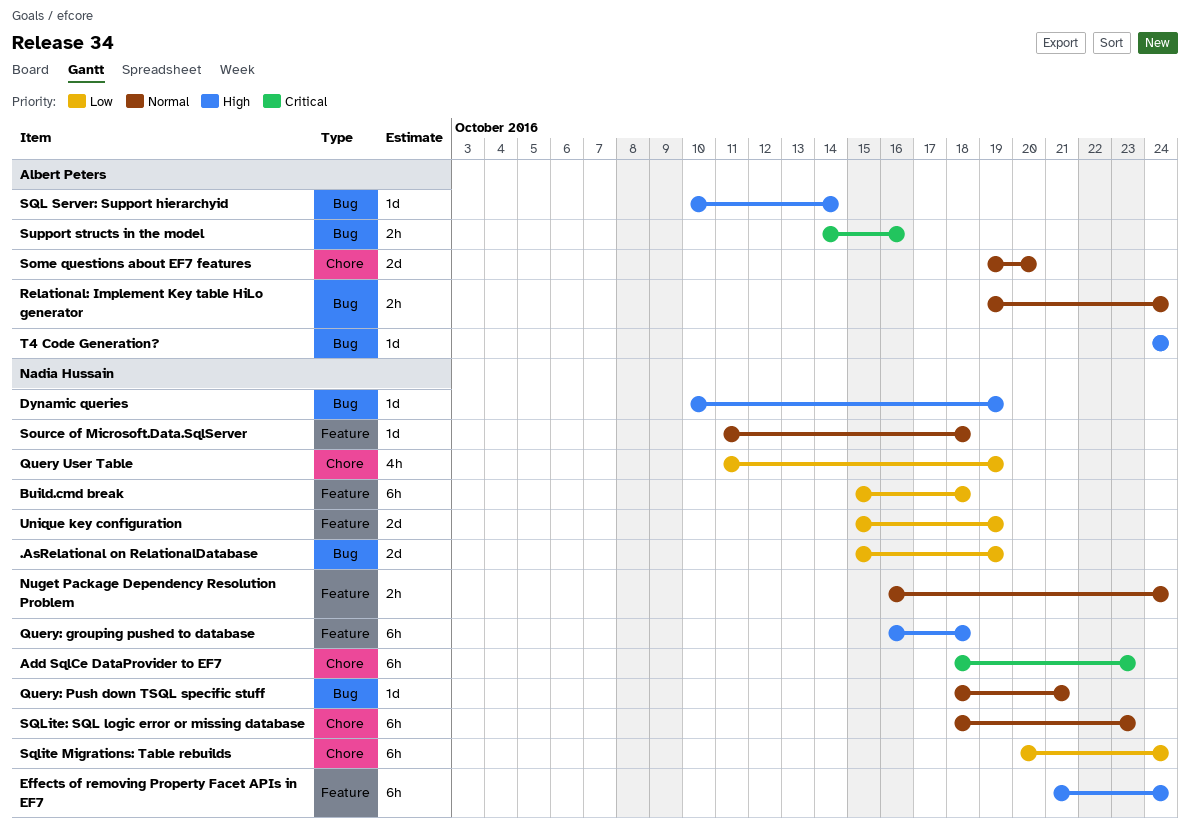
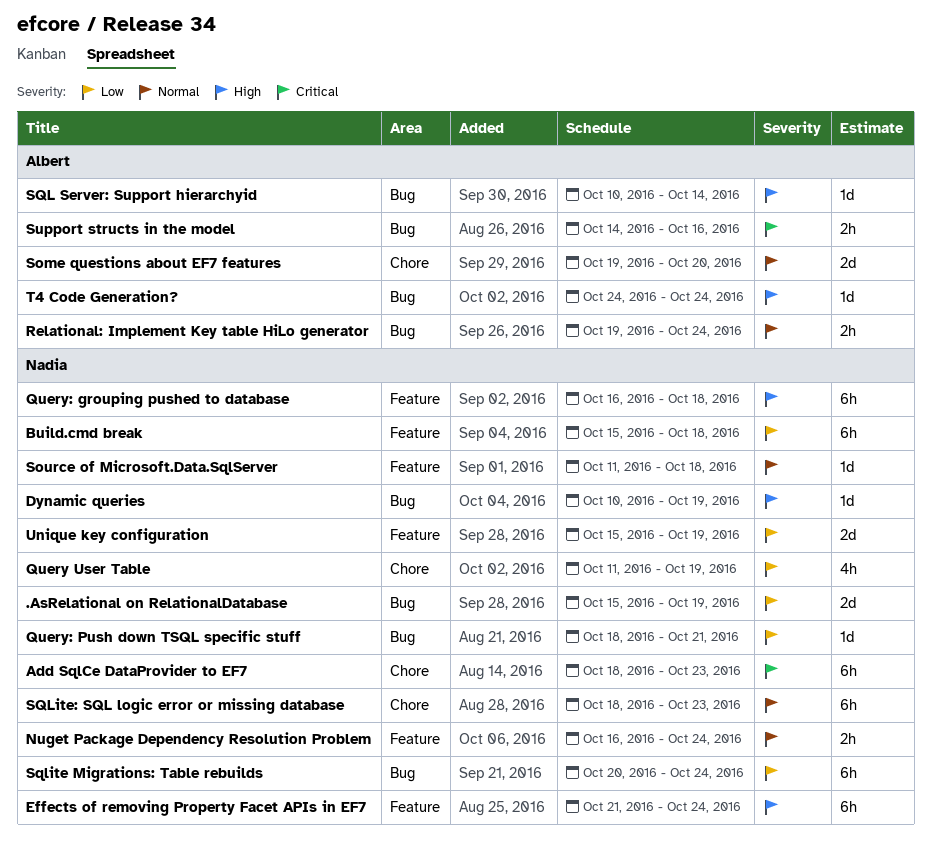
Query: Push down TSQL specific stuff, priority: Normal -> Low
Sqlite Migrations: Table rebuilds, label: Chore -> Bug

